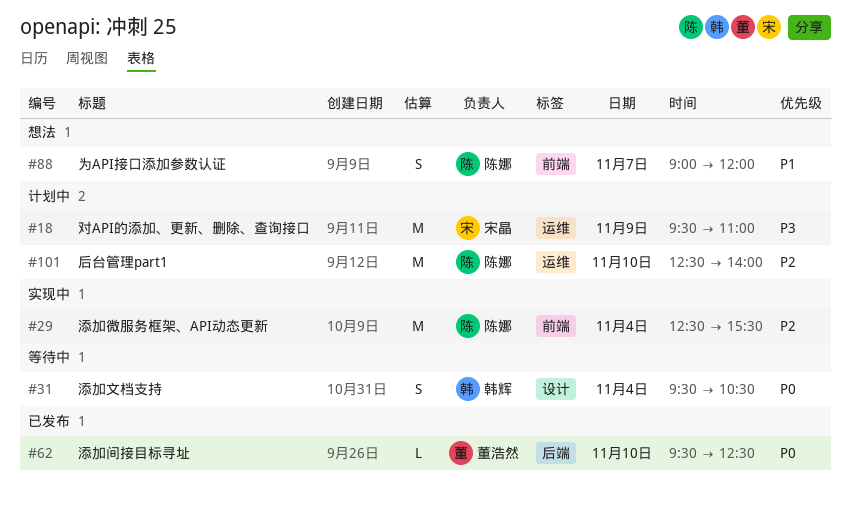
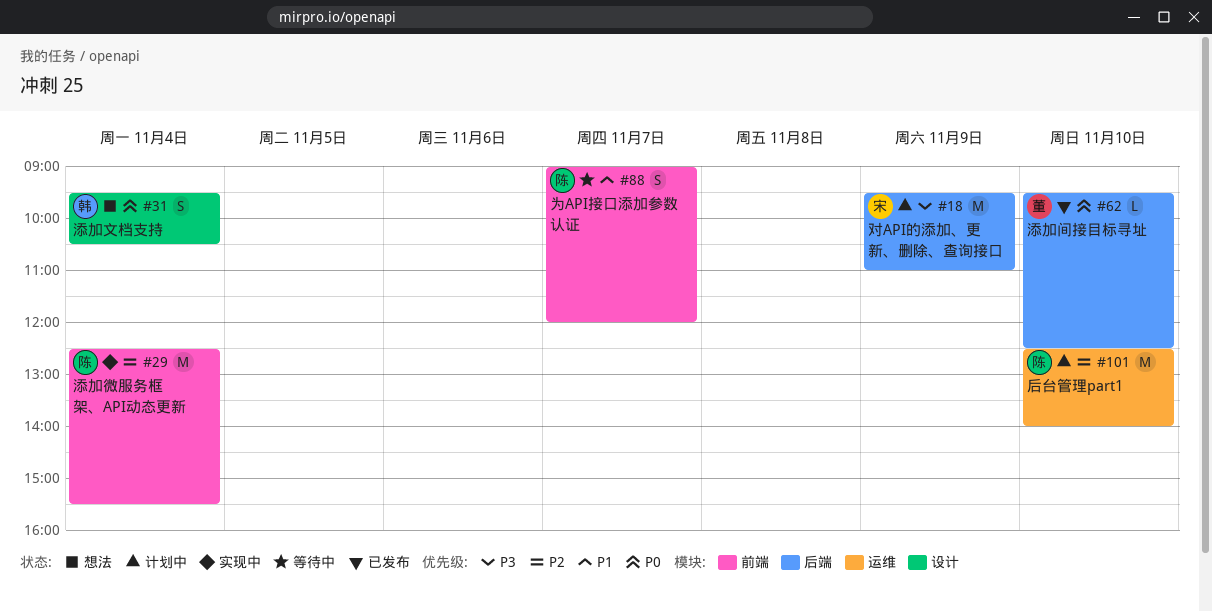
#18, label: 运维 -> 后端
#31, status: 等待中 -> 想法
#88, status: 想法 -> 等待中

